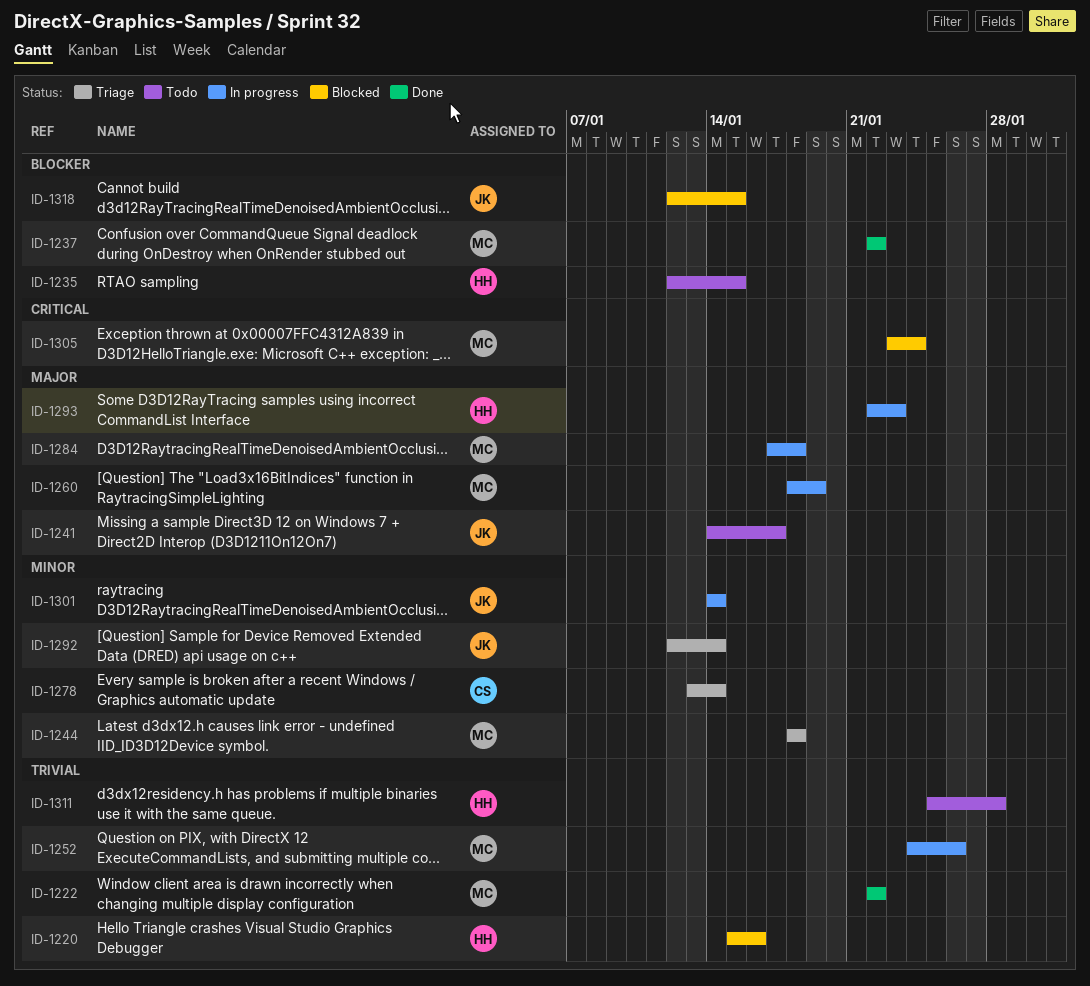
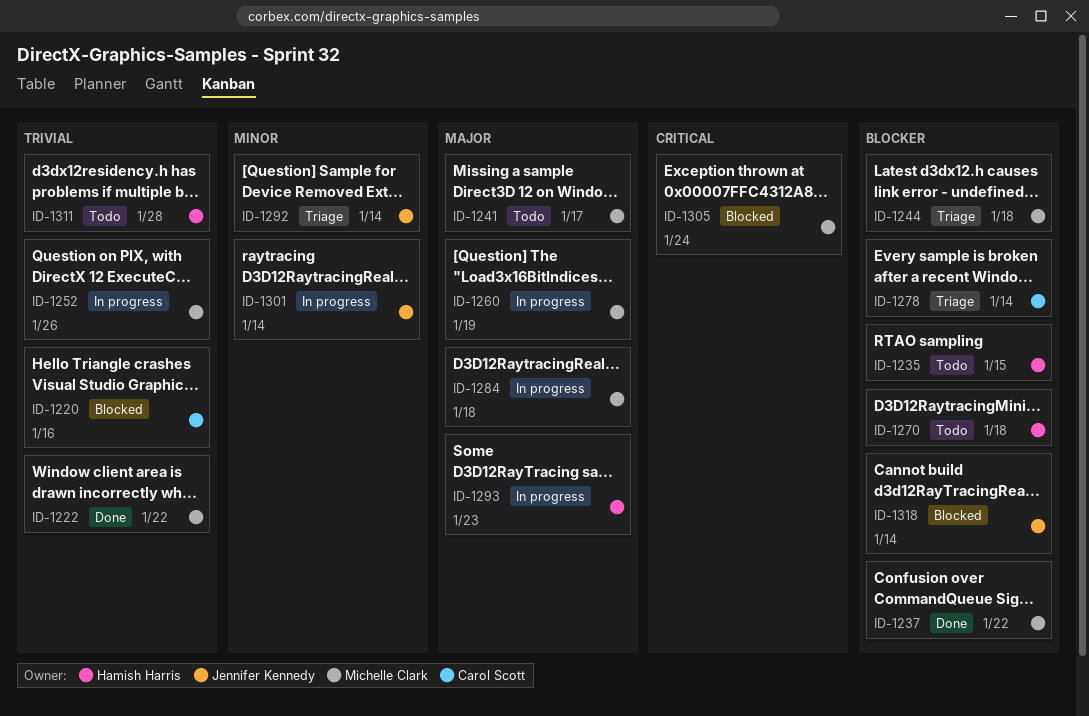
ID-1220, owner: Hamish Harris -> Carol Scott
ID-1241, owner: Jennifer Kennedy -> Michelle Clark
ID-1244, priority: Minor -> Blocker
ID-1270: none -> present
ID-1278, priority: Minor -> Blocker
ID-1318, due: Jan 15 -> Jan 14

